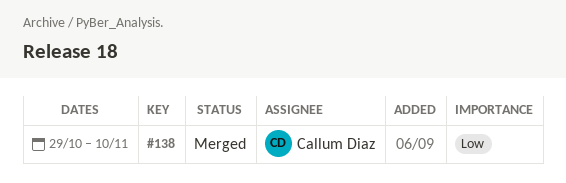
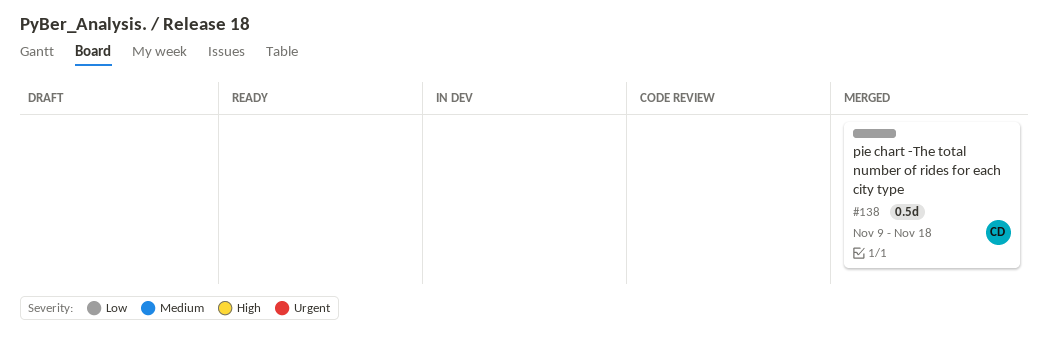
#138, start: Oct 29 -> Nov 9
#138, due: Nov 10 -> Nov 18

